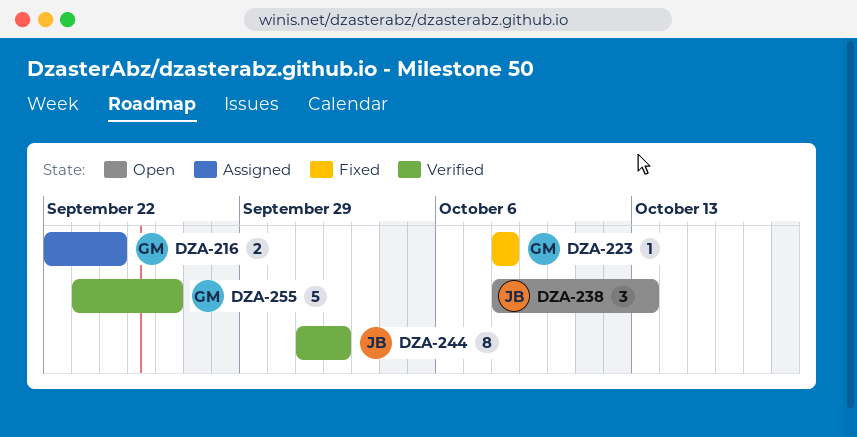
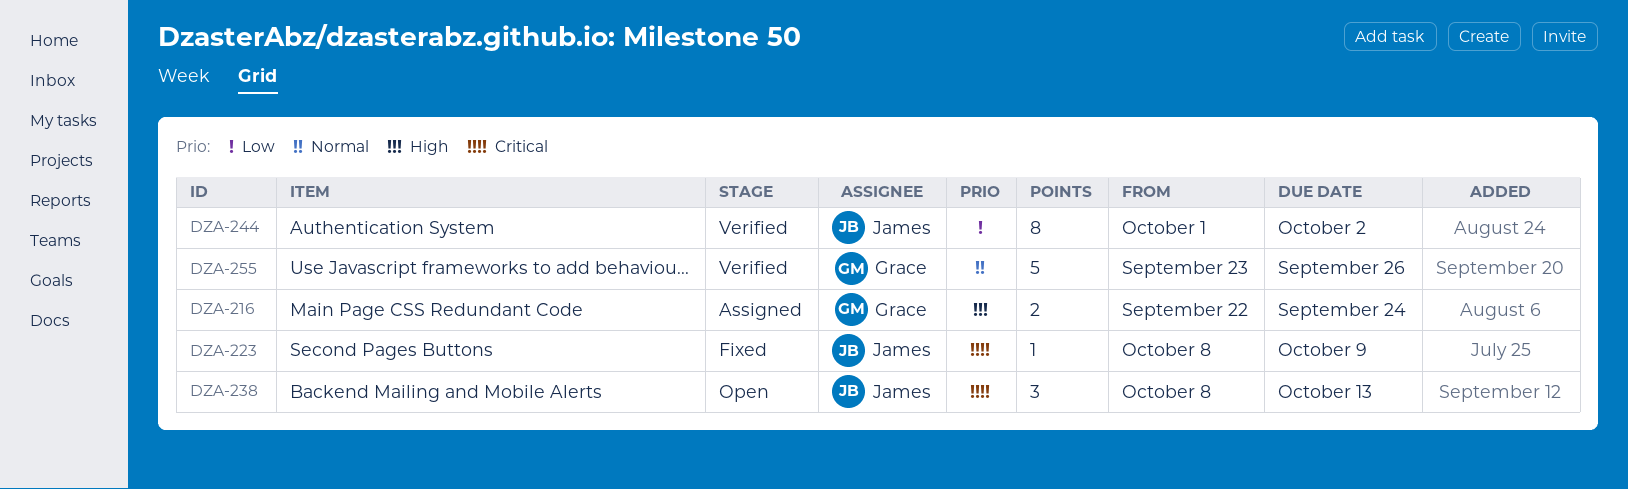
DZA-223, owner: Grace -> James
DZA-223, due: Oct 8 -> Oct 9

